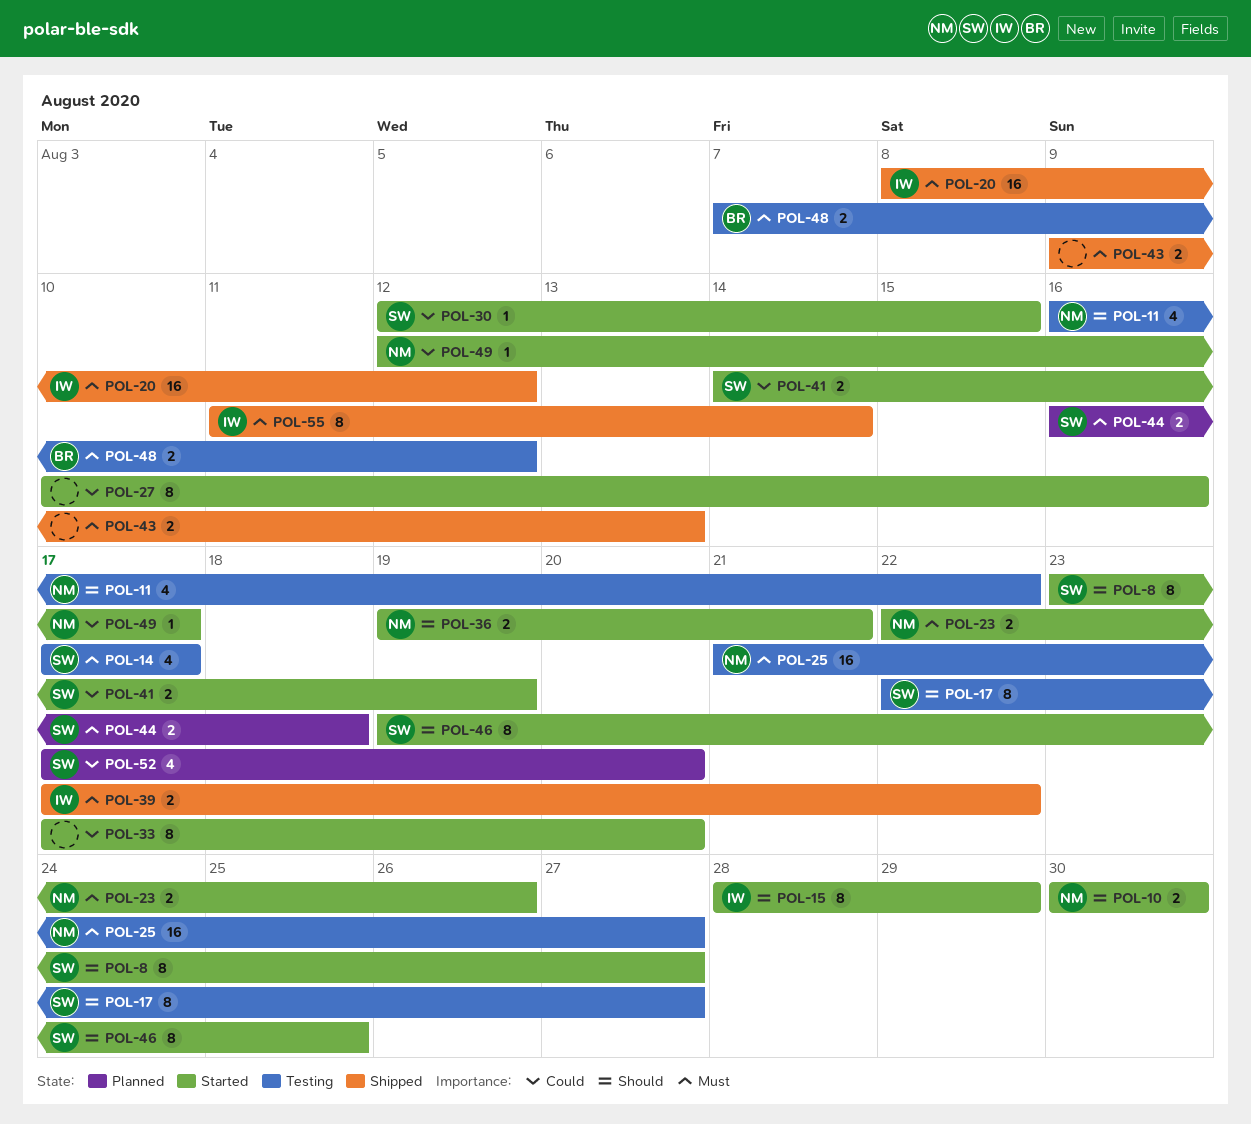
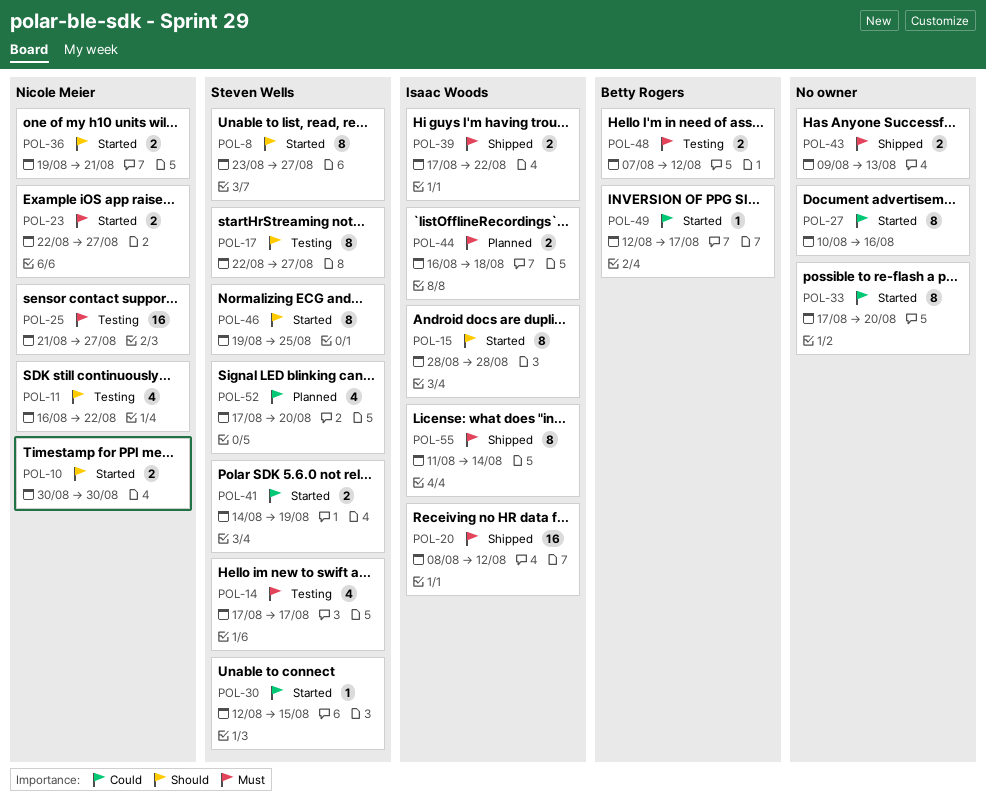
POL-15, due: Aug 29 -> Aug 28
POL-23, due: Aug 26 -> Aug 27
POL-44, owner: Steven Wells -> Isaac Woods
POL-49, owner: Nicole Meier -> Betty Rogers

